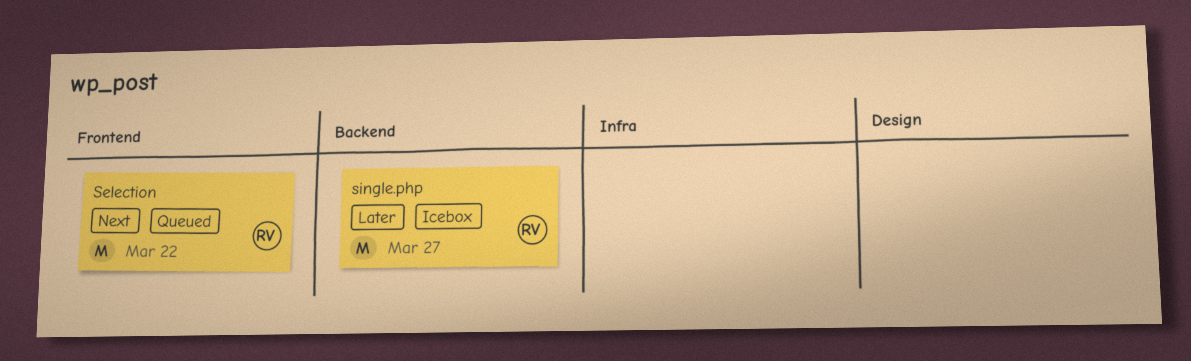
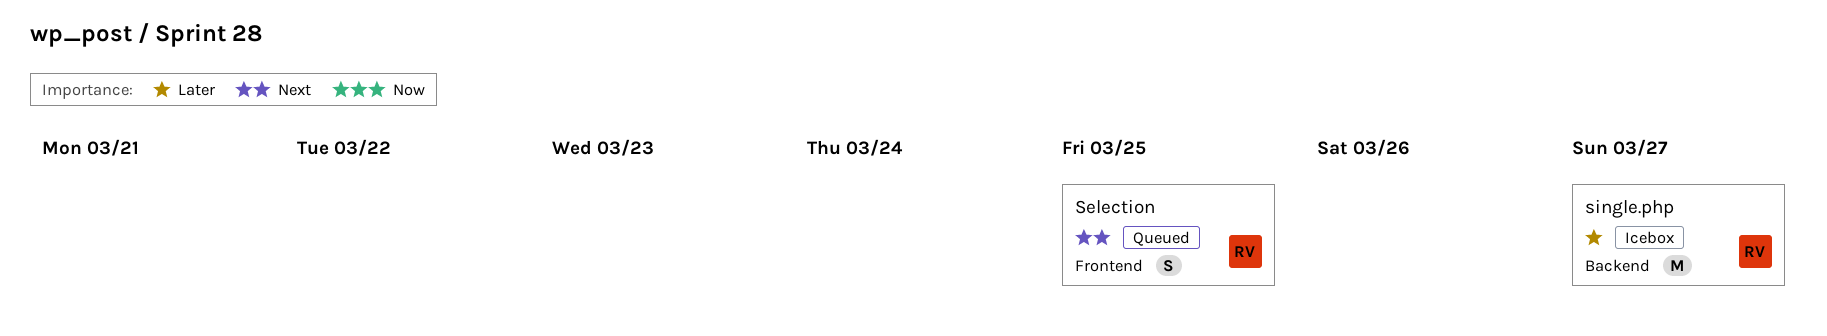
Selection, estimate: M -> S
Selection, due: Mar 22 -> Mar 25

